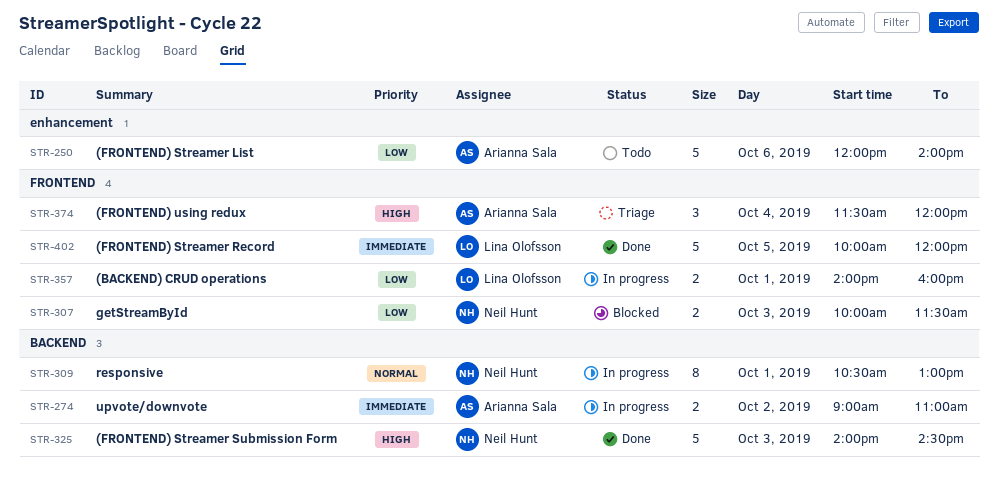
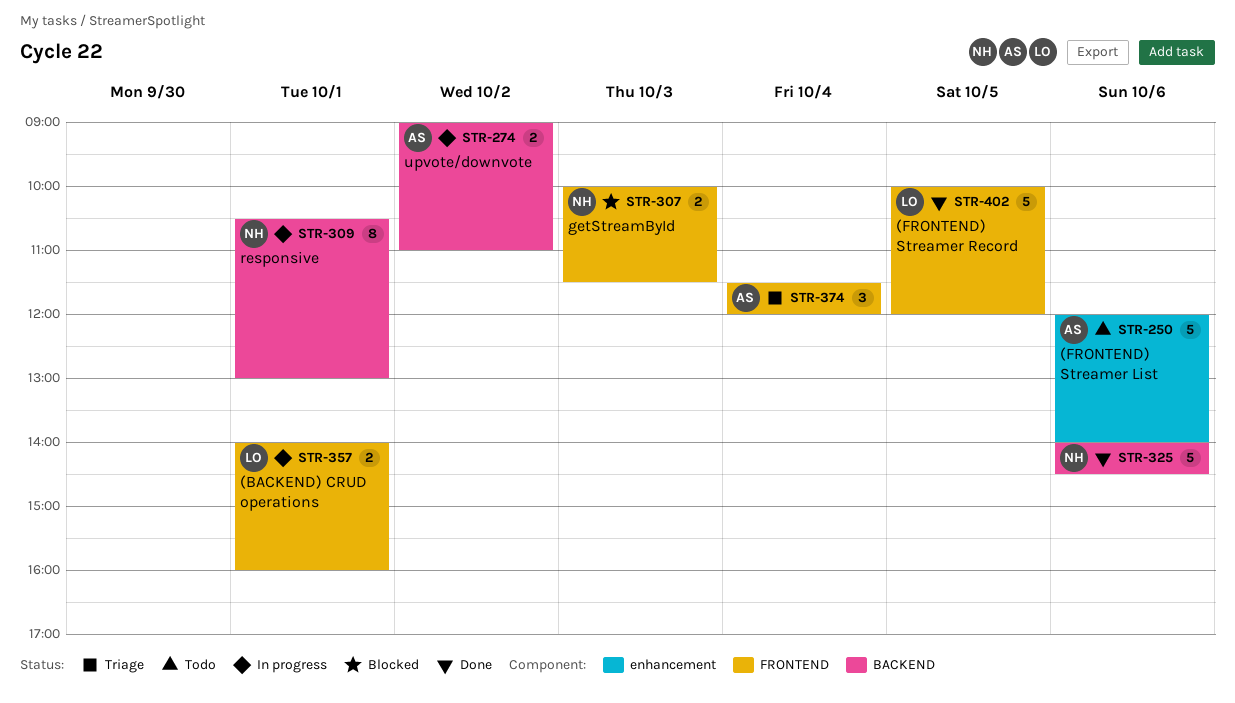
STR-325, day: Oct 3 -> Oct 6

